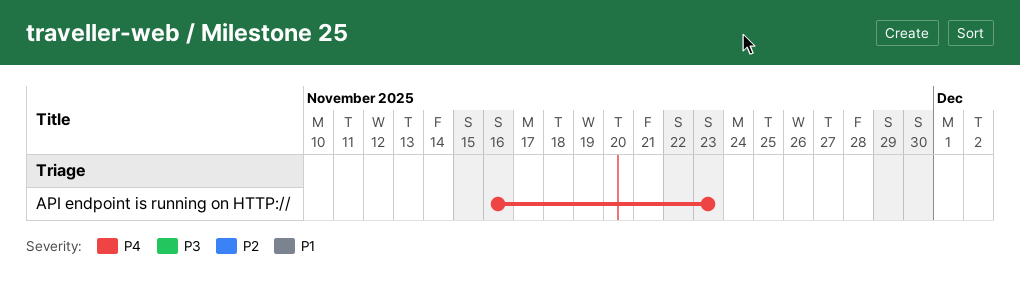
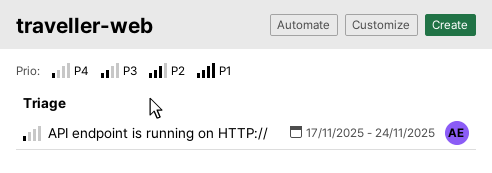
API endpoint is running on HTTP://, start: Nov 16 -> Nov 17
API endpoint is running on HTTP://, due: Nov 23 -> Nov 24

